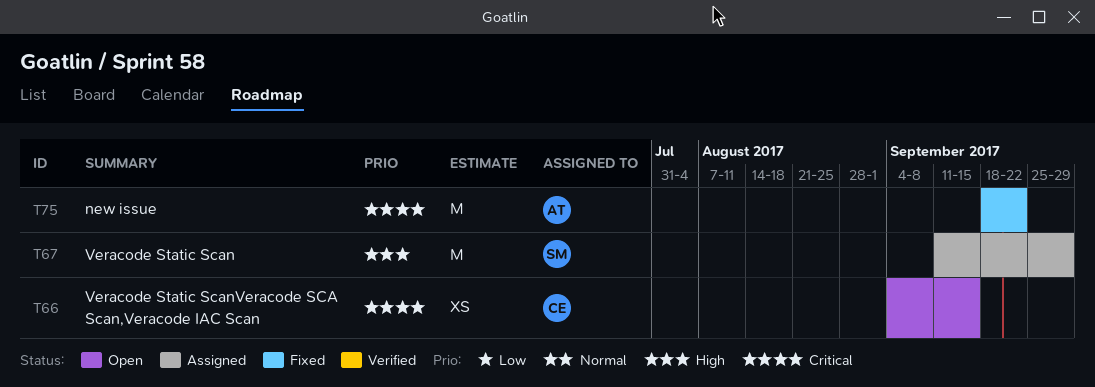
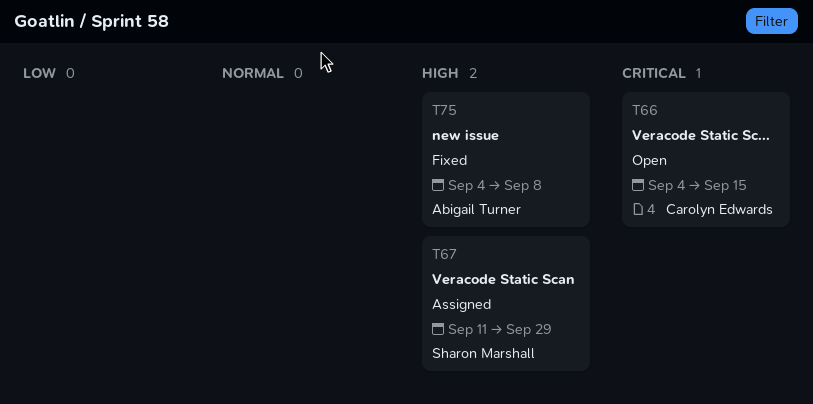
T75, priority: Critical -> High
T75, start: Sep 18 -> Sep 4
T75, due: Sep 22 -> Sep 8

